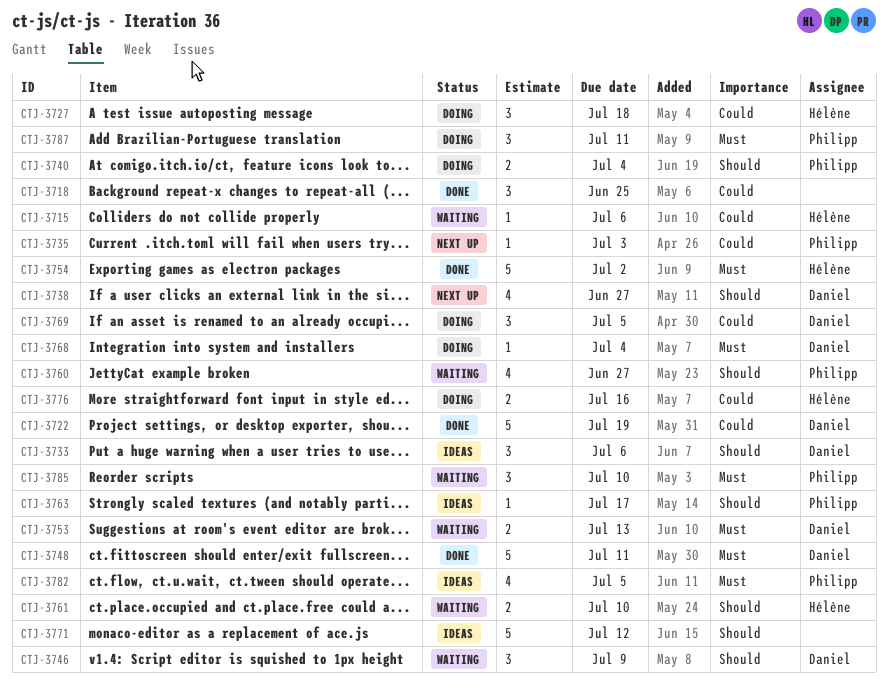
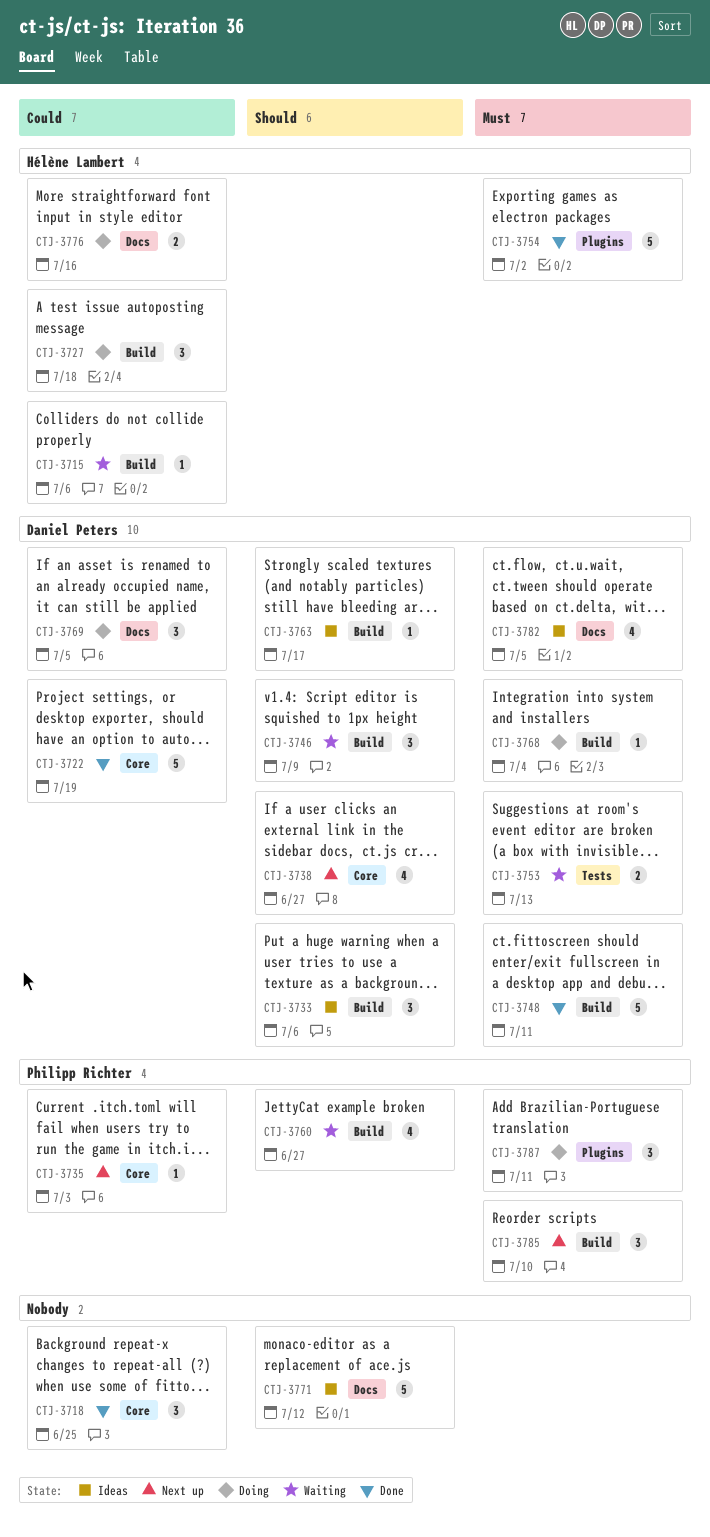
CTJ-3740: present -> none
CTJ-3761: present -> none
CTJ-3763, owner: Philipp Richter -> Daniel Peters
CTJ-3782, owner: Philipp Richter -> Daniel Peters
CTJ-3785, status: Waiting -> Next up

